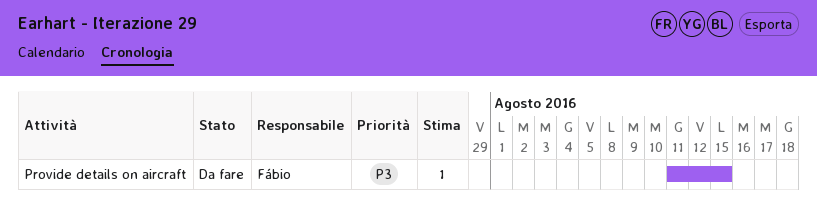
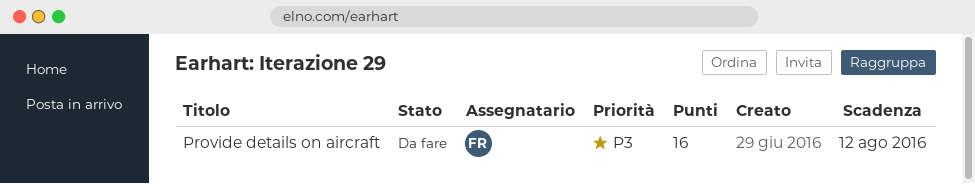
Provide details on aircraft, estimate: 1 -> 16
Provide details on aircraft, due: Aug 15 -> Aug 12

